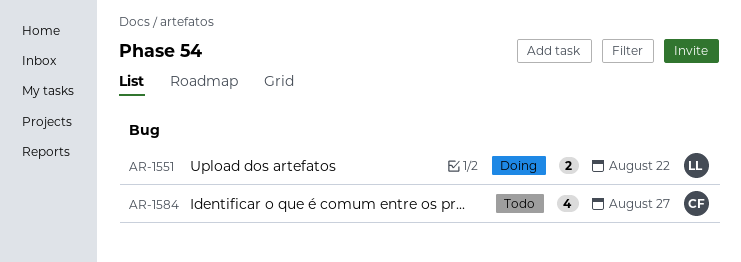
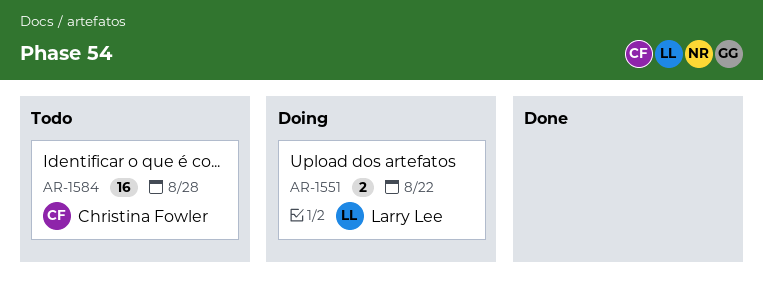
AR-1584, estimate: 4 -> 16
AR-1584, due: Aug 27 -> Aug 28

